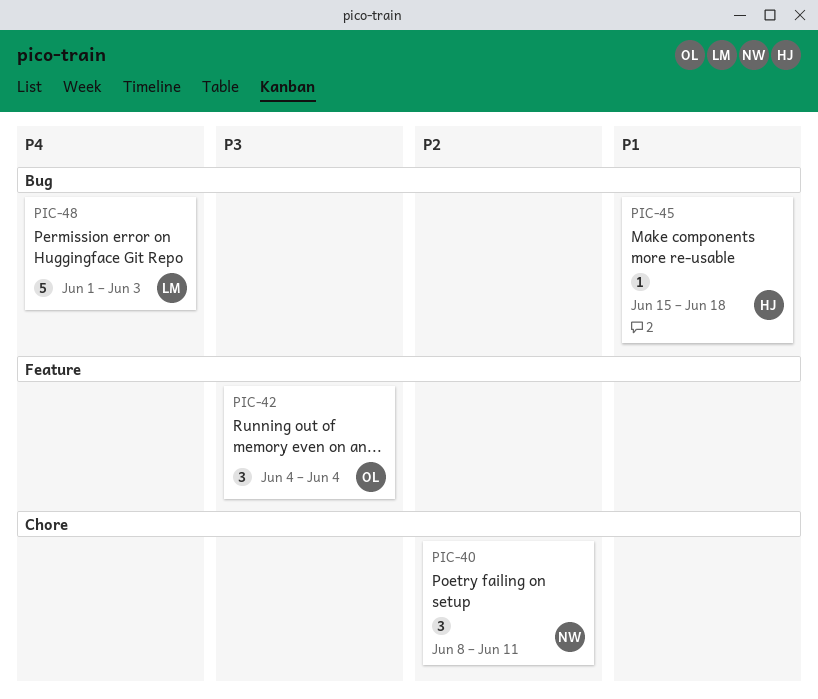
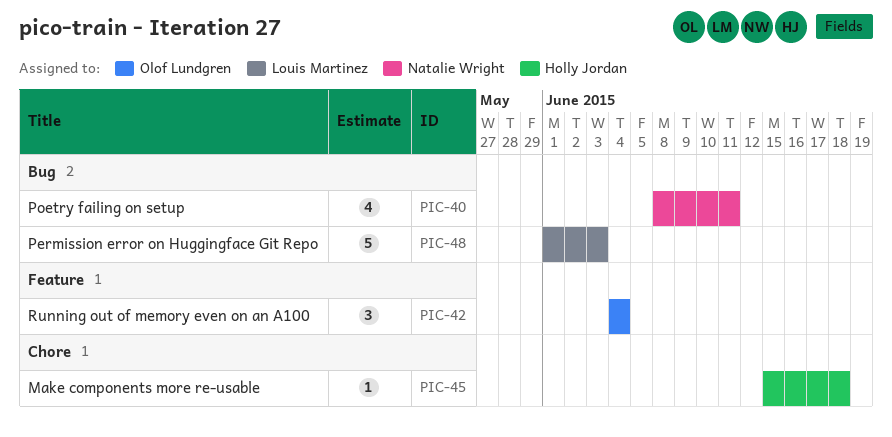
PIC-40, label: Chore -> Bug
PIC-40, estimate: 3 -> 4
PIC-45, label: Bug -> Chore

